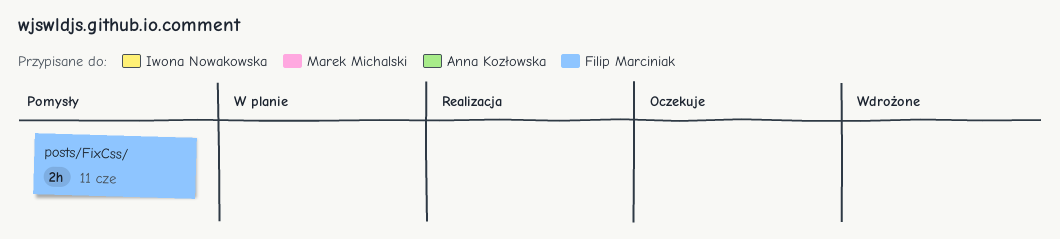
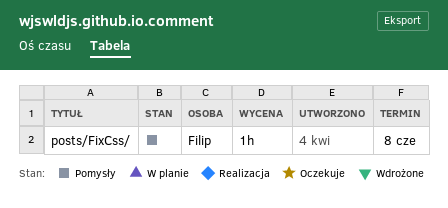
posts/FixCss/, estimate: 2h -> 1h
posts/FixCss/, due: Jun 11 -> Jun 8

